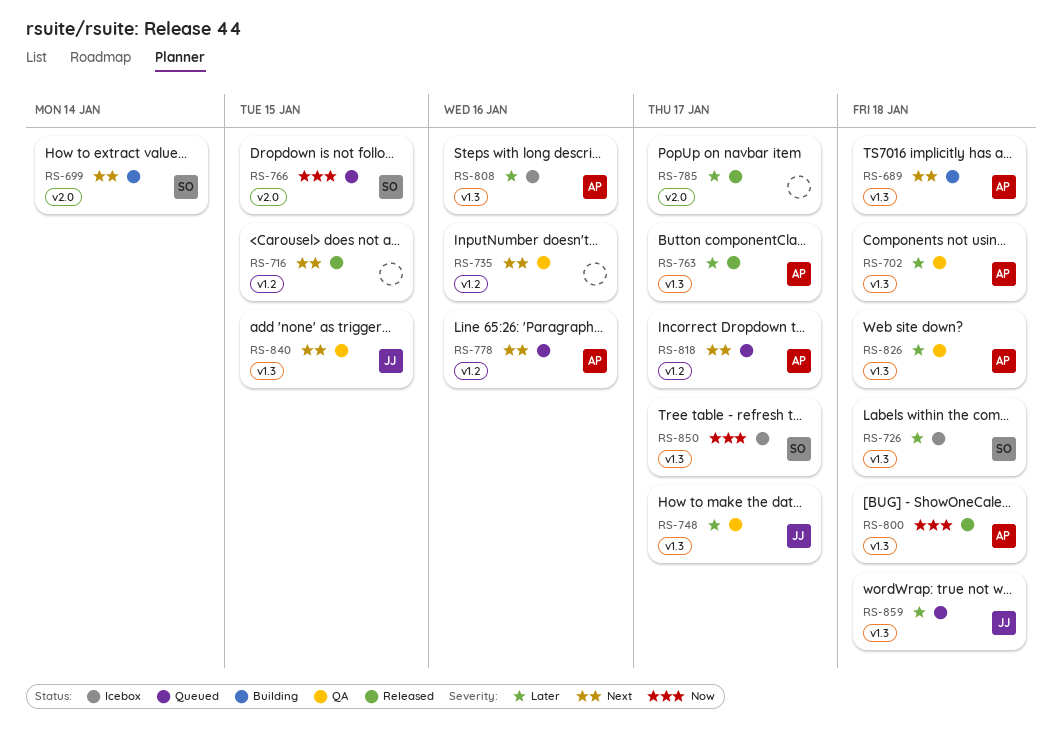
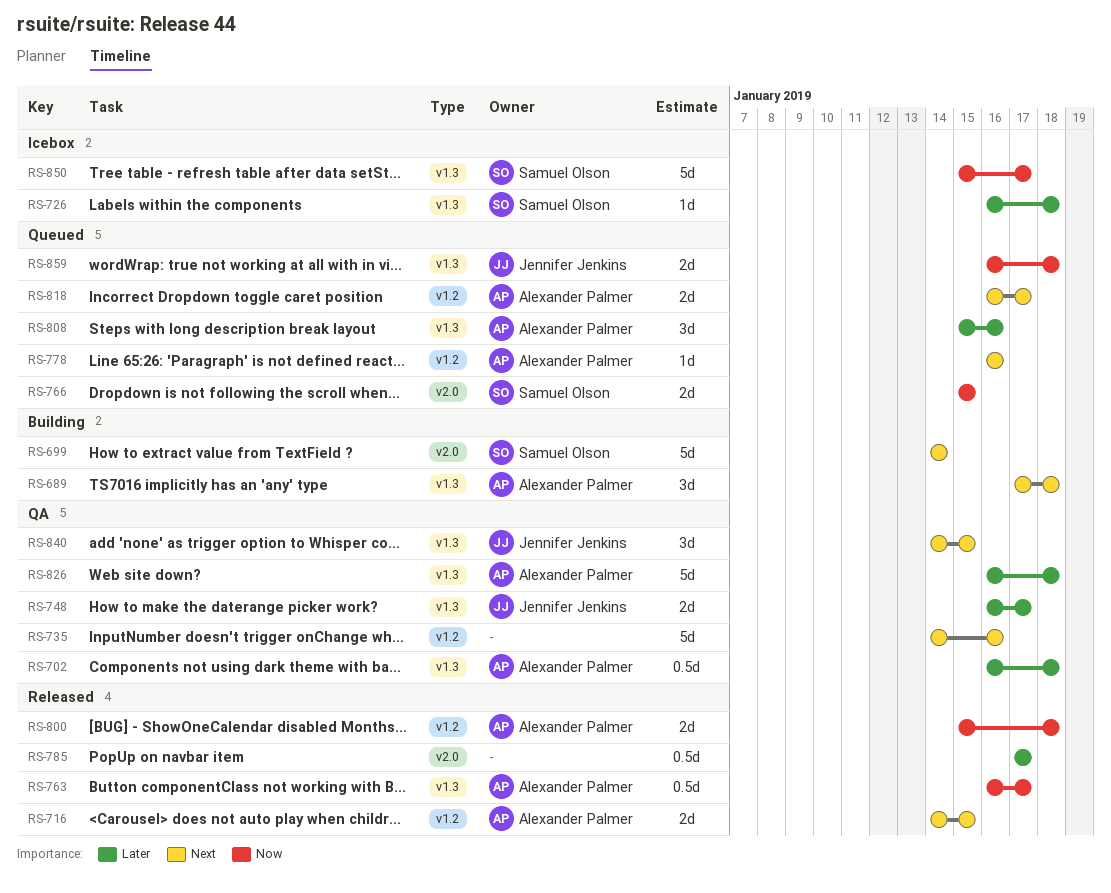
RS-716, owner: none -> Alexander Palmer
RS-763, priority: Later -> Now
RS-800, label: v1.3 -> v1.2
RS-808, status: Icebox -> Queued
RS-859, priority: Later -> Now

